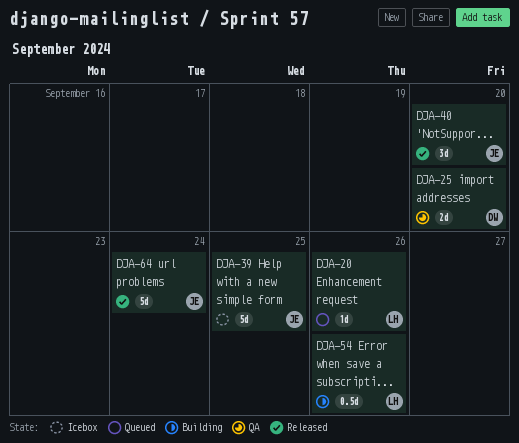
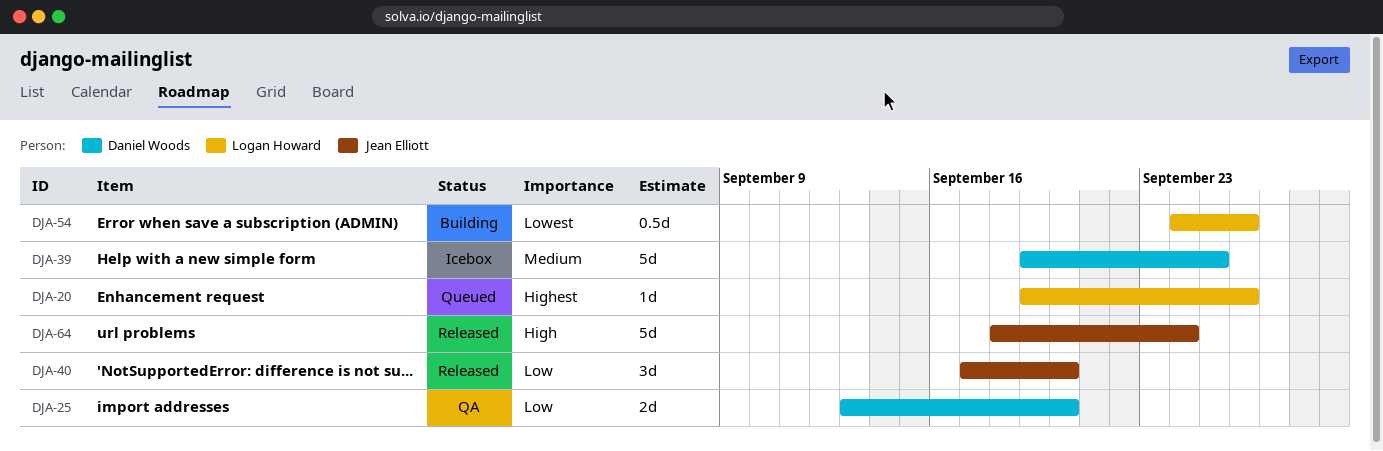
DJA-39, owner: Jean Elliott -> Daniel Woods

